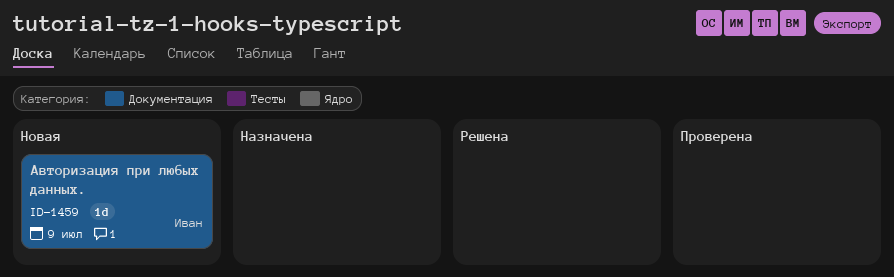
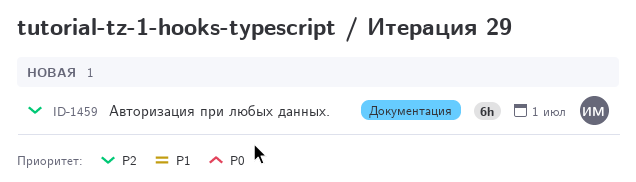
ID-1459, estimate: 1d -> 6h
ID-1459, due: Jul 9 -> Jul 1

